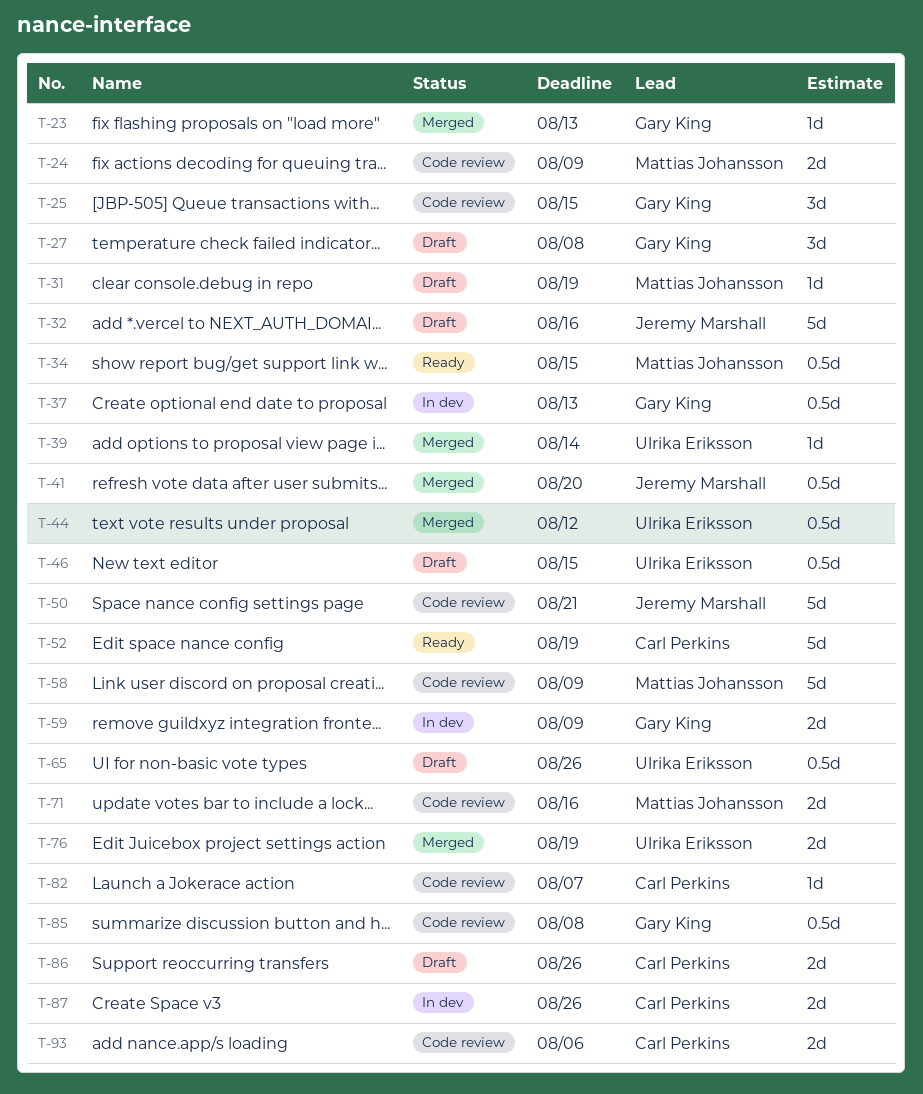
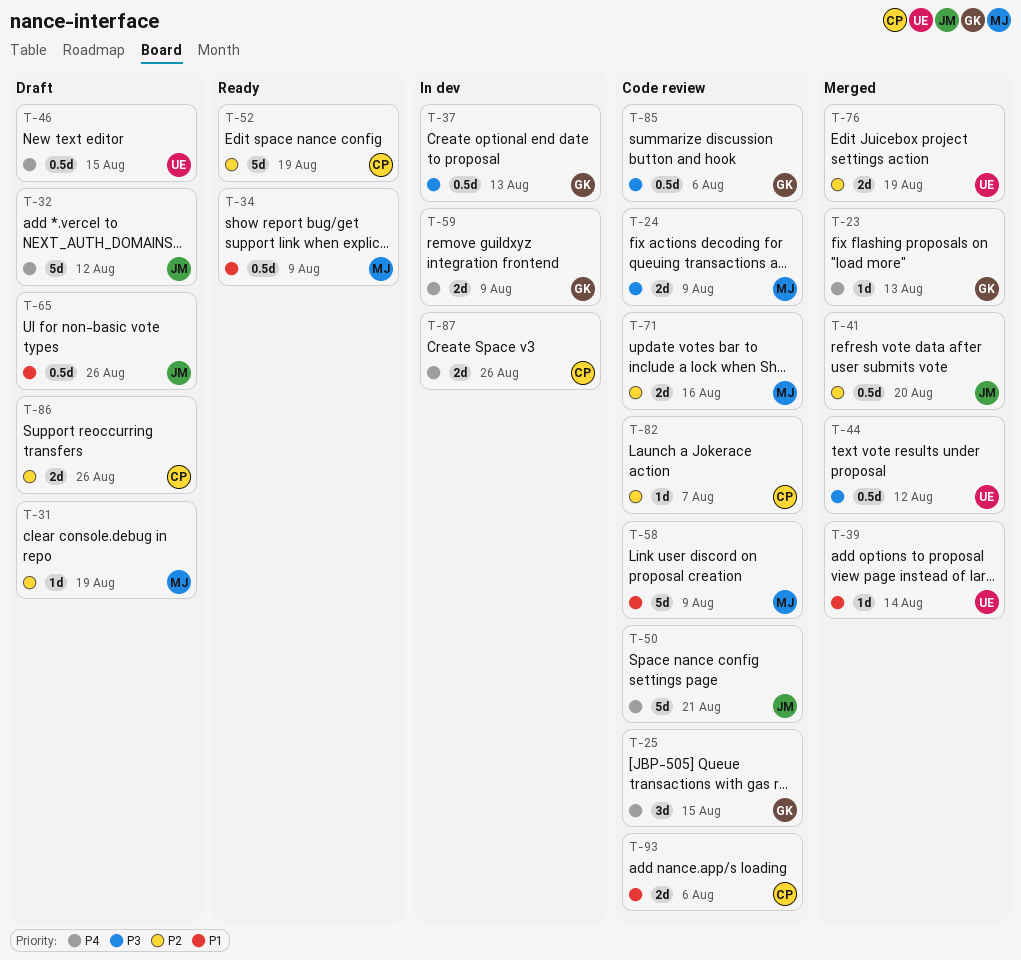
T-27: present -> none
T-32, due: Aug 16 -> Aug 12
T-34, due: Aug 15 -> Aug 9
T-65, owner: Ulrika Eriksson -> Jeremy Marshall
T-85, due: Aug 8 -> Aug 6

